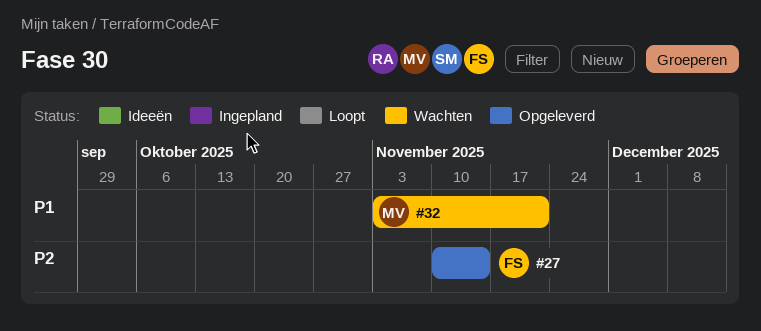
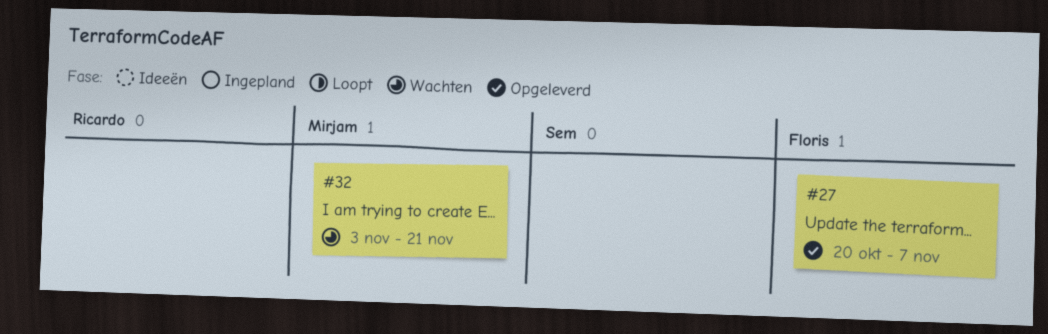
#27, start: Nov 10 -> Oct 20
#27, due: Nov 14 -> Nov 7

